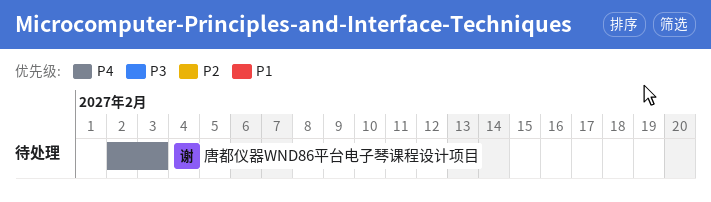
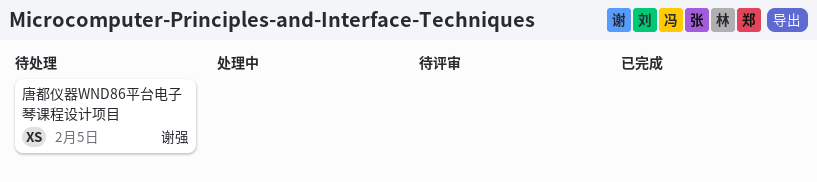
唐都仪器WND86平台电子琴课程设计项目, due: Feb 3 -> Feb 5

